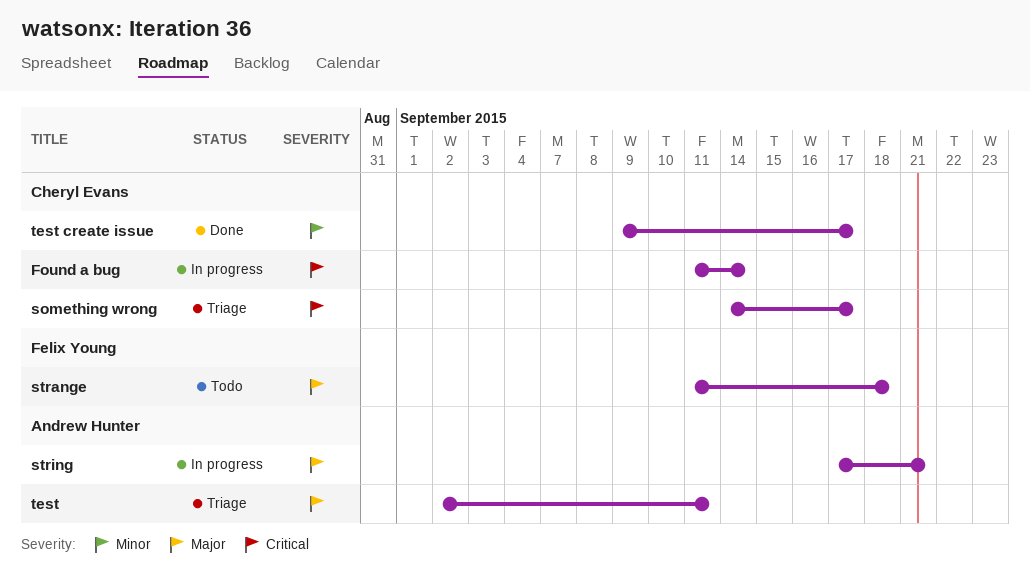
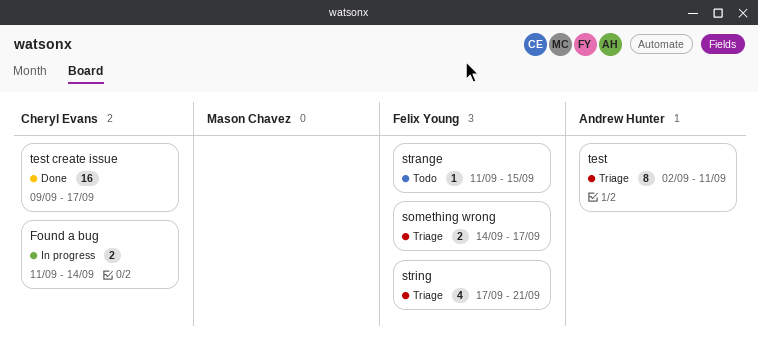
something wrong, owner: Cheryl Evans -> Felix Young
strange, due: Sep 18 -> Sep 15
string, status: In progress -> Triage
string, owner: Andrew Hunter -> Felix Young

